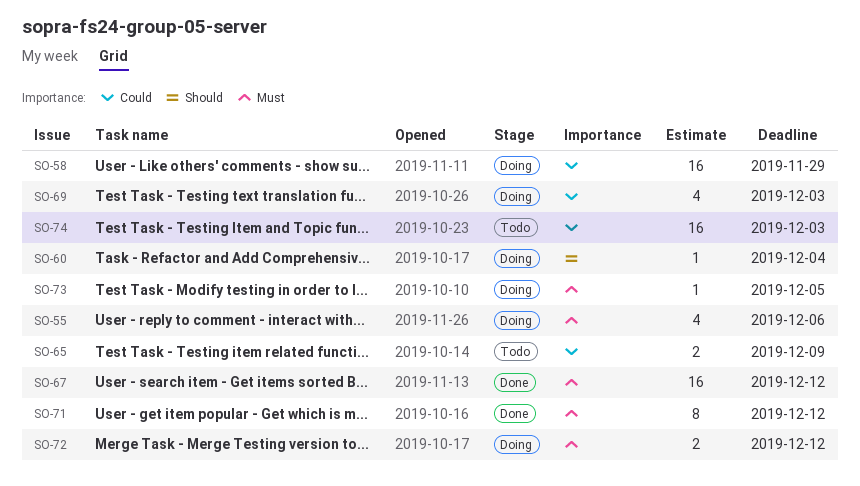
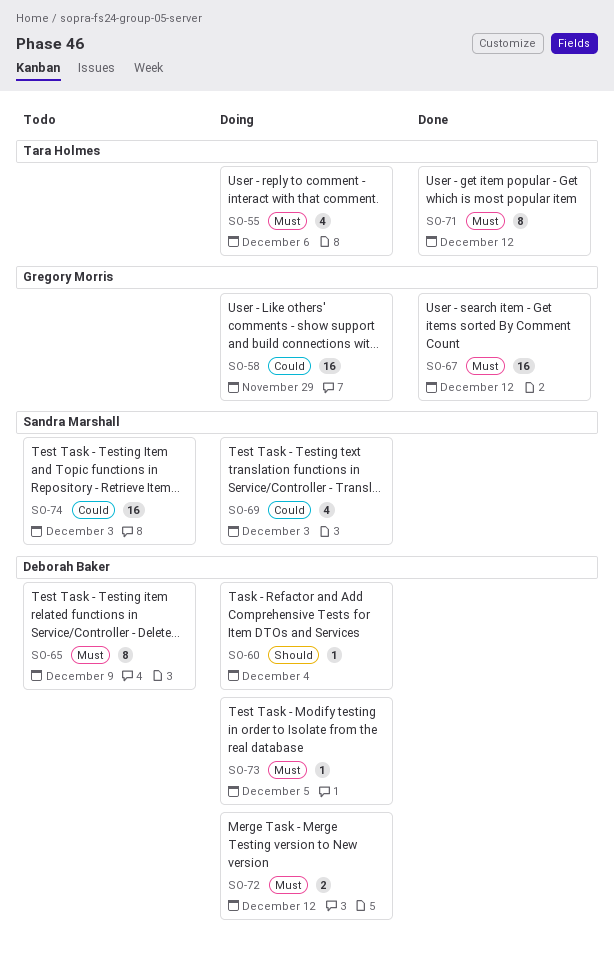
SO-65, priority: Could -> Must
SO-65, estimate: 2 -> 8

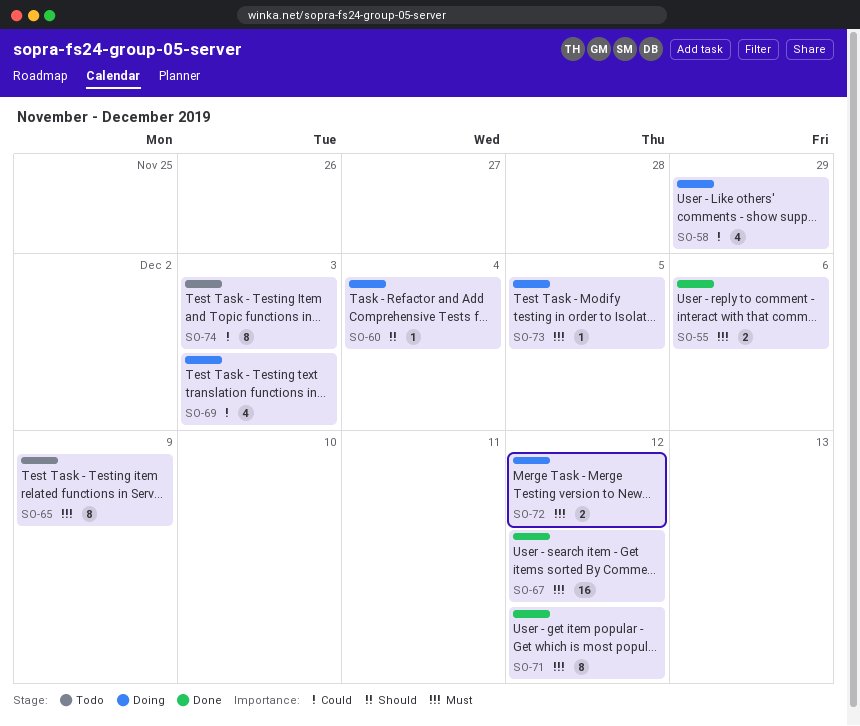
SO-55, status: Doing -> Done
SO-55, estimate: 4 -> 2
SO-58, estimate: 16 -> 4
SO-74, estimate: 16 -> 8

